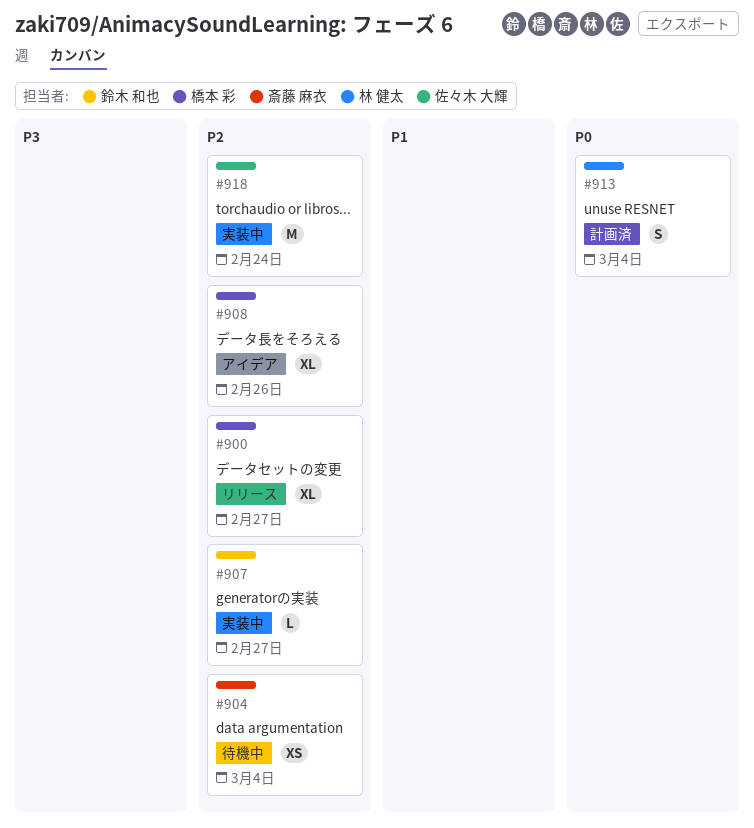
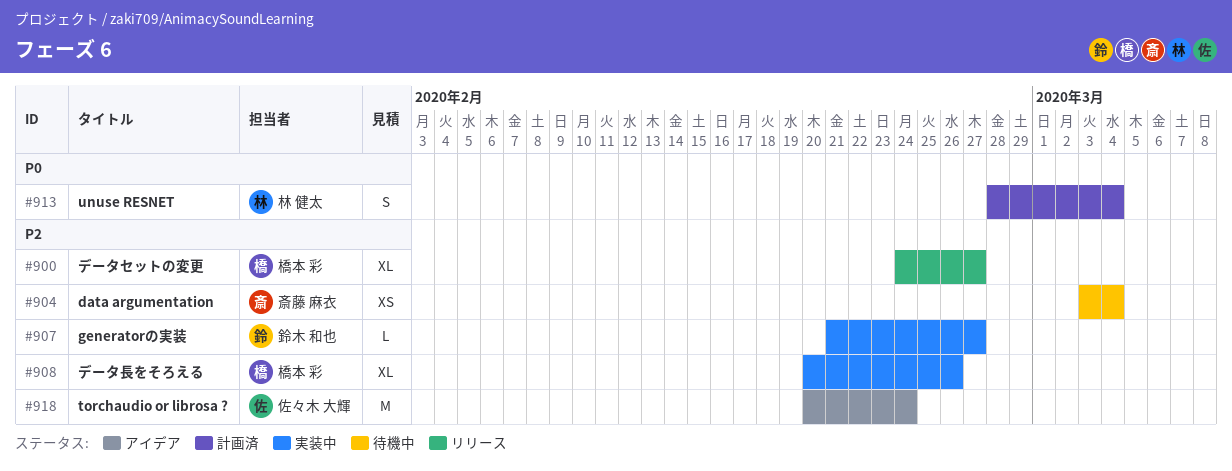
#908, status: アイデア -> 実装中
#918, status: 実装中 -> アイデア

